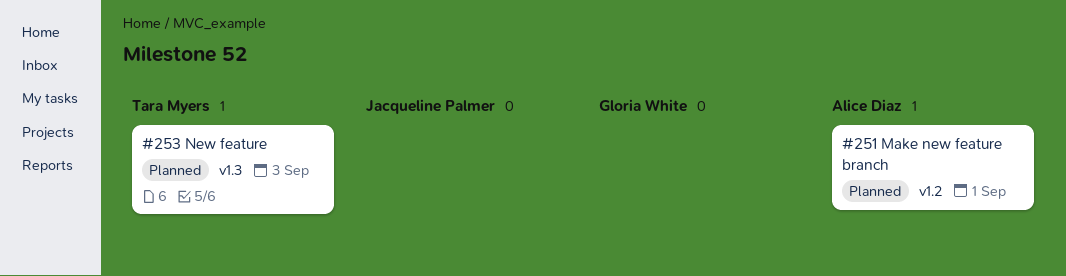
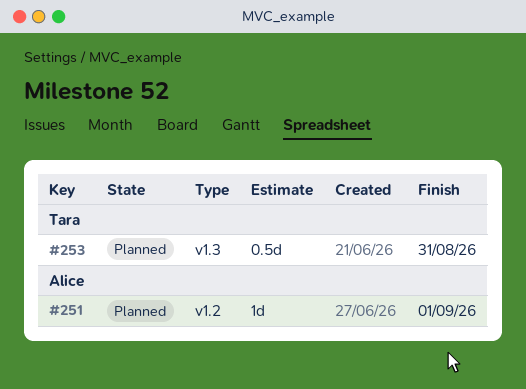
#253, due: Sep 3 -> Aug 31

